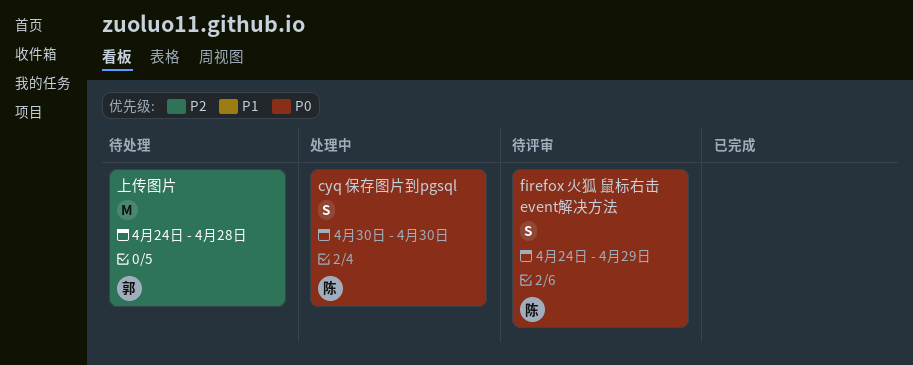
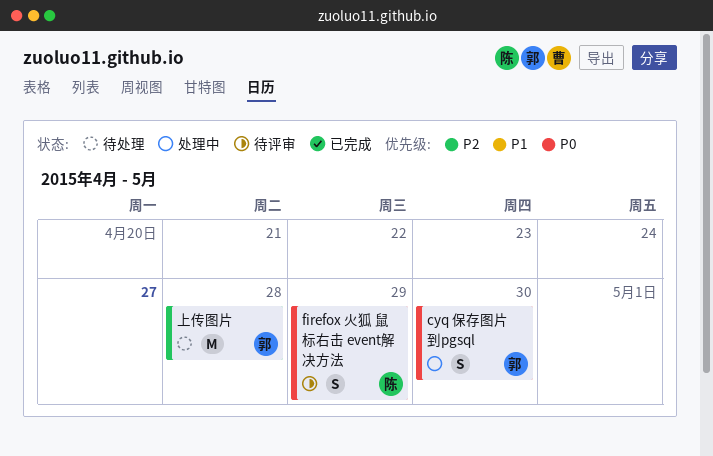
cyq 保存图片到pgsql, owner: 陈 -> 郭

